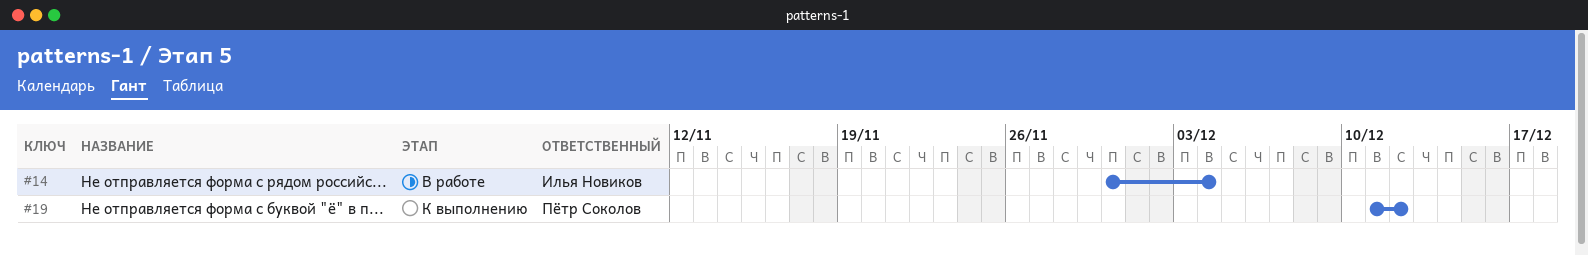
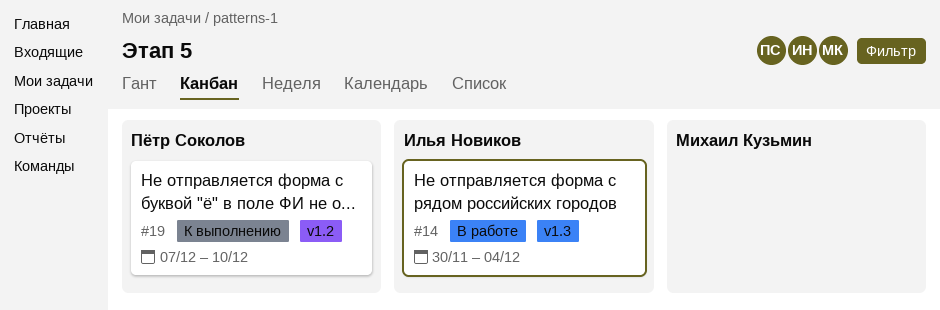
#19, start: Dec 11 -> Dec 7
#19, due: Dec 12 -> Dec 10

